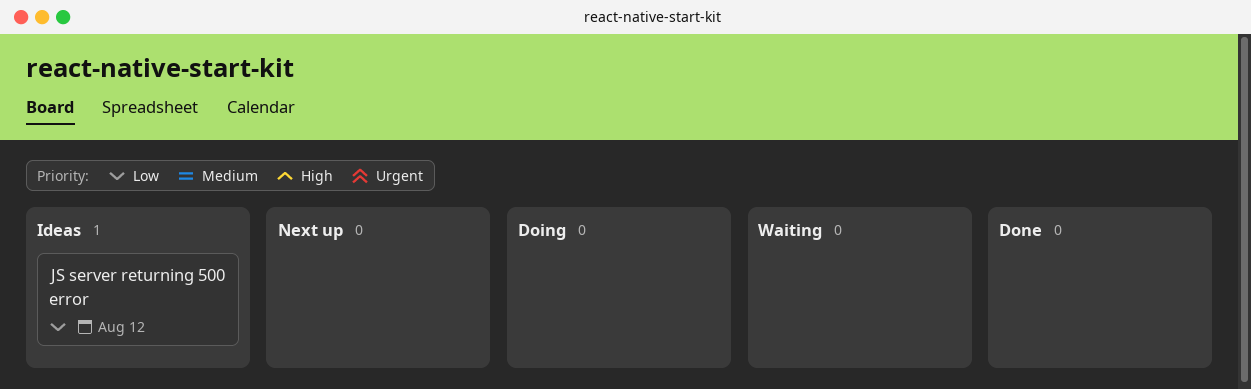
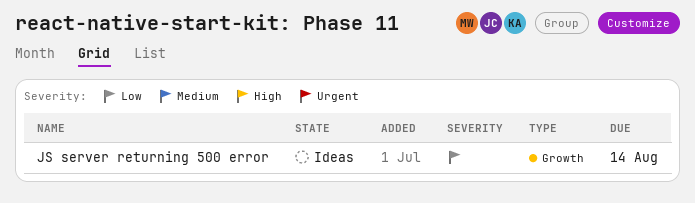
JS server returning 500 error, due: Aug 12 -> Aug 14

